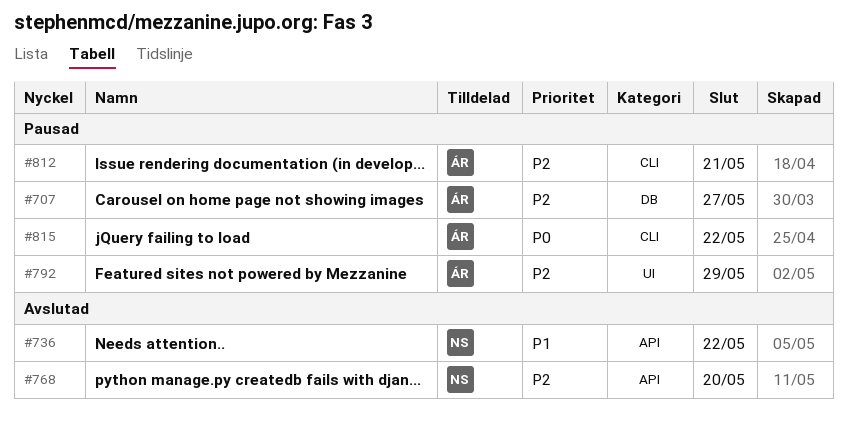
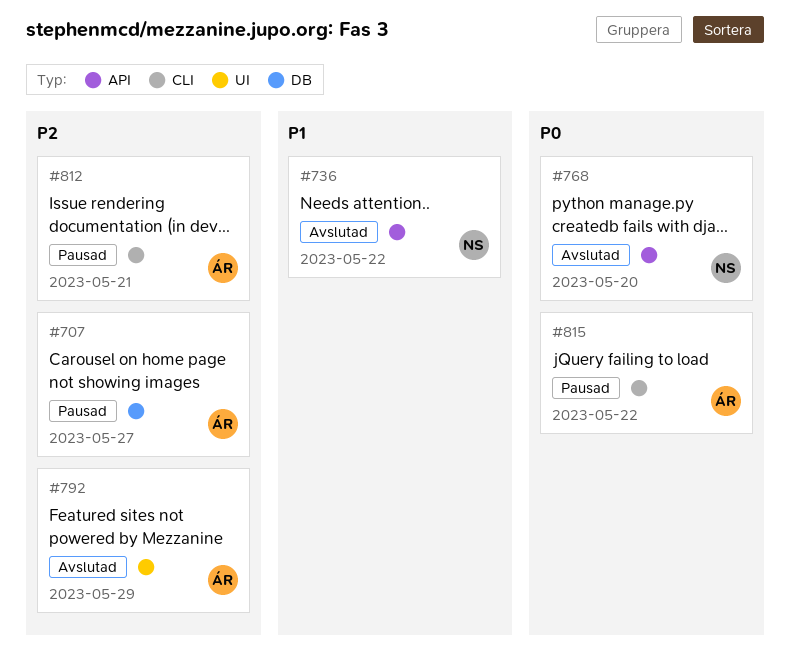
#768, priority: P2 -> P0
#792, status: Pausad -> Avslutad

